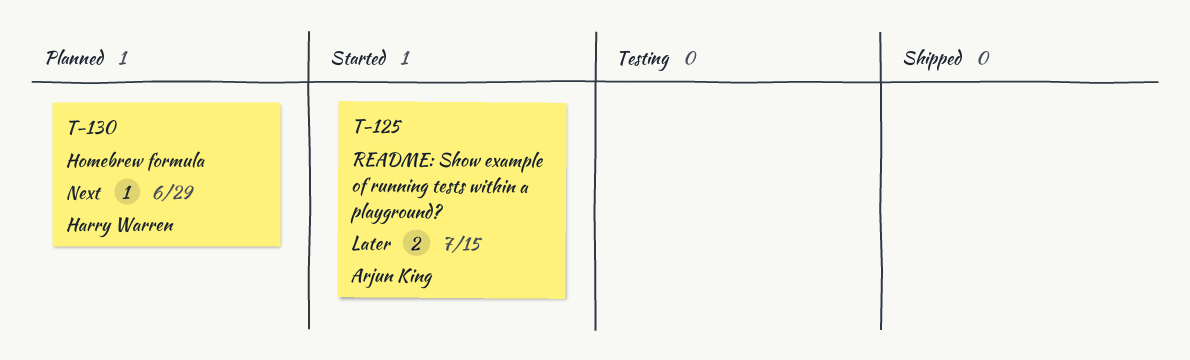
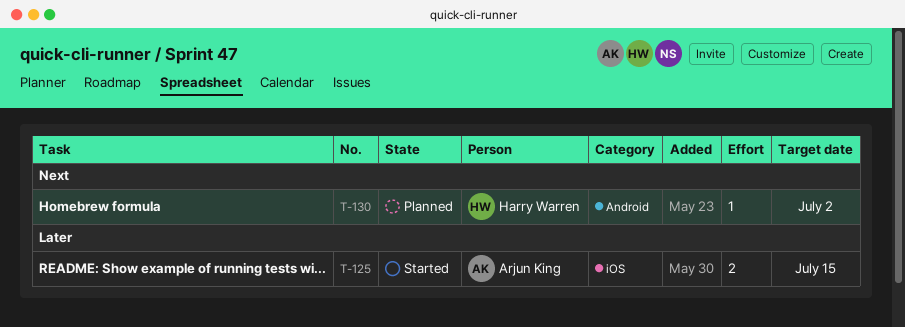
T-130, due: Jun 29 -> Jul 2

